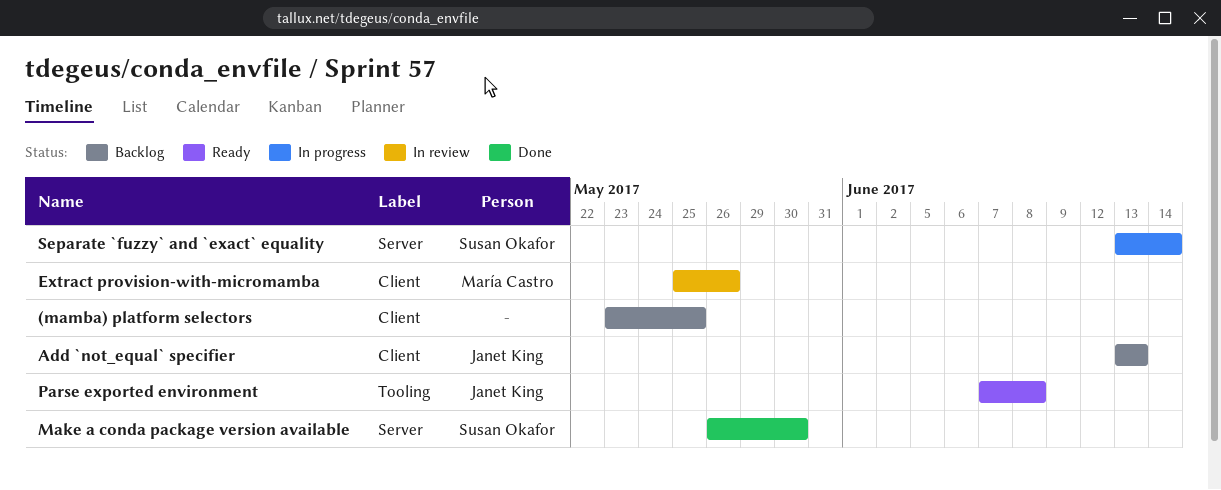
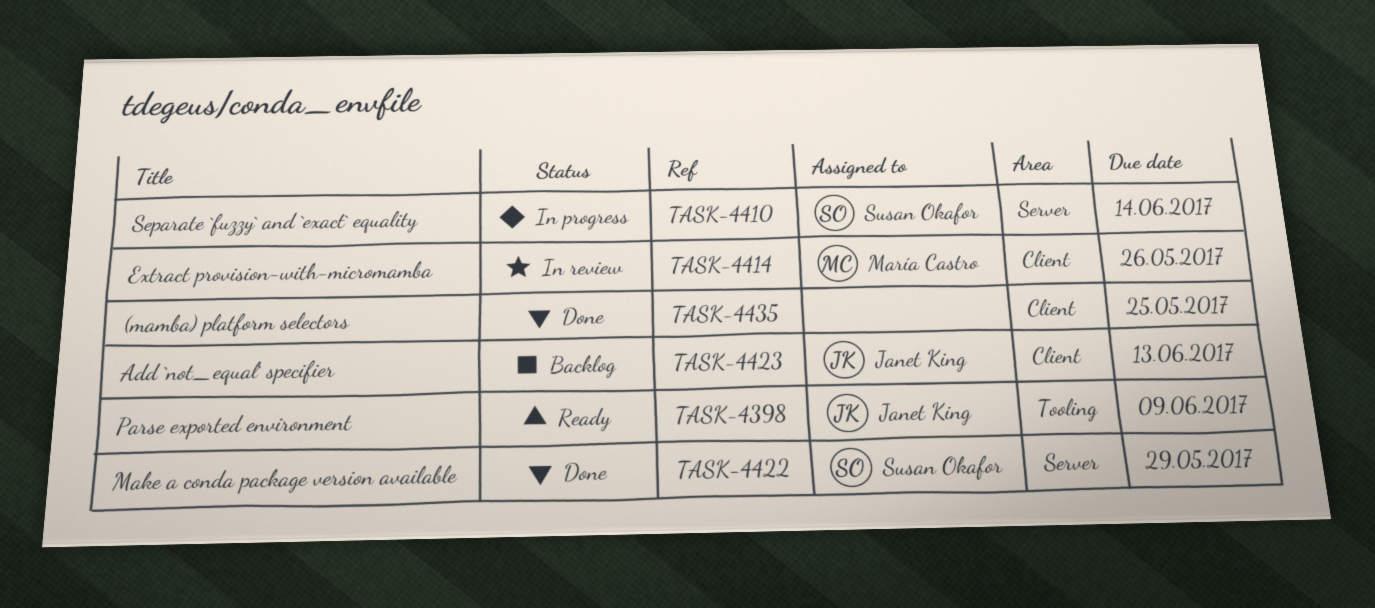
(mamba) platform selectors, status: Backlog -> Done
Make a conda package version available, due: May 30 -> May 29
Parse exported environment, due: Jun 8 -> Jun 9

